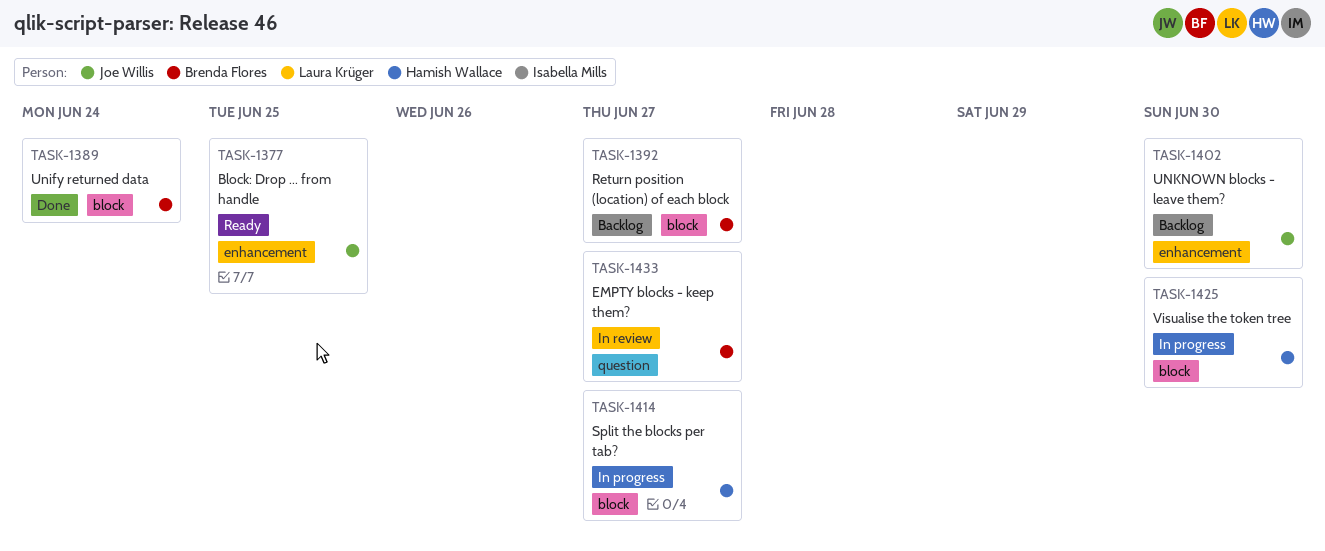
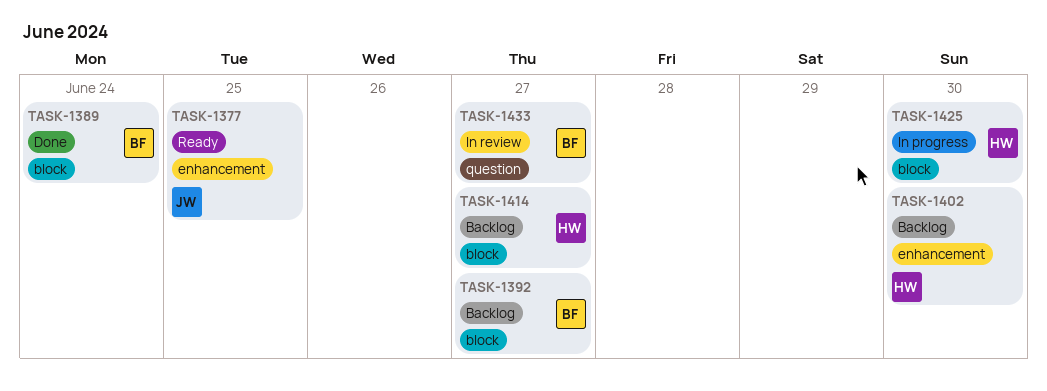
TASK-1402, owner: Joe Willis -> Hamish Wallace
TASK-1414, status: In progress -> Backlog

